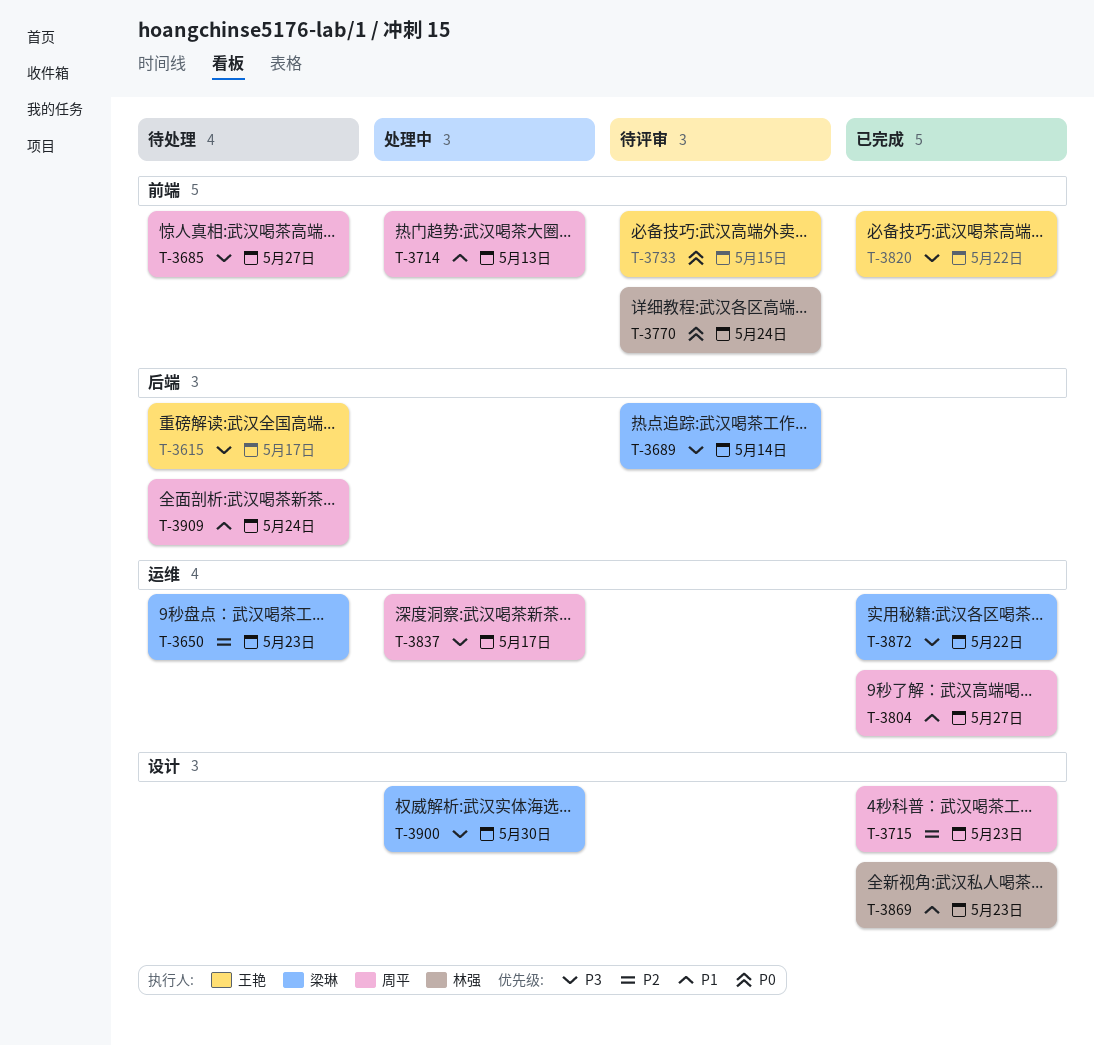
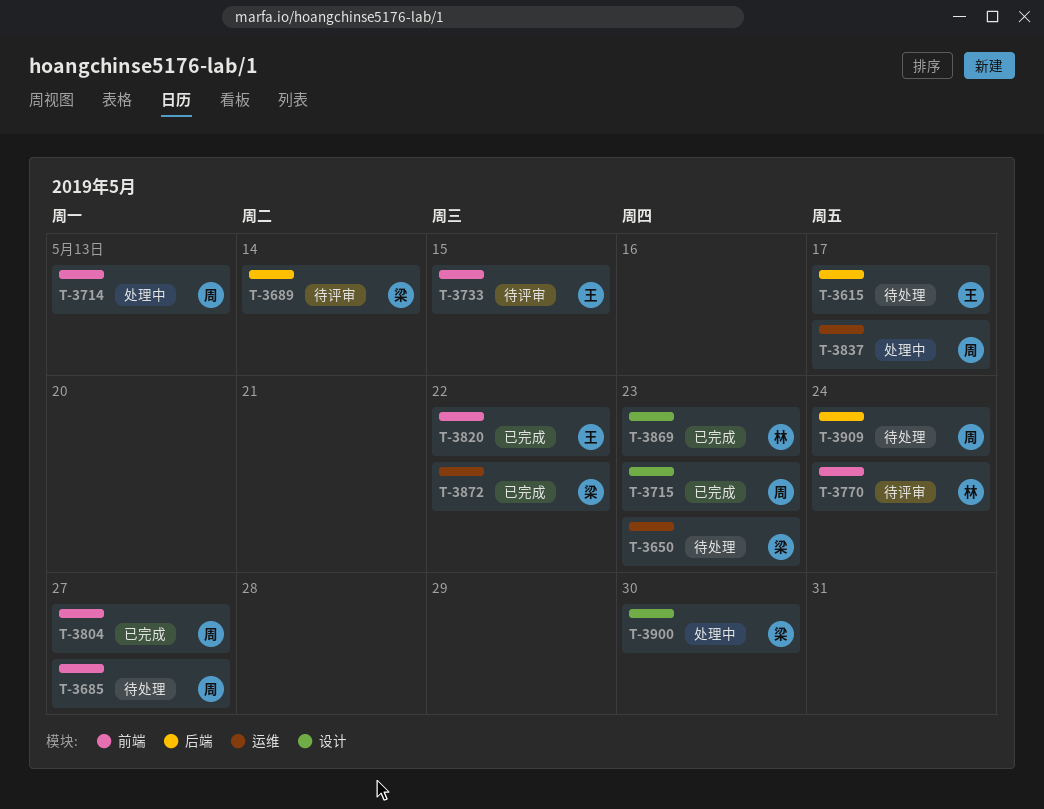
T-3804, label: 运维 -> 前端

